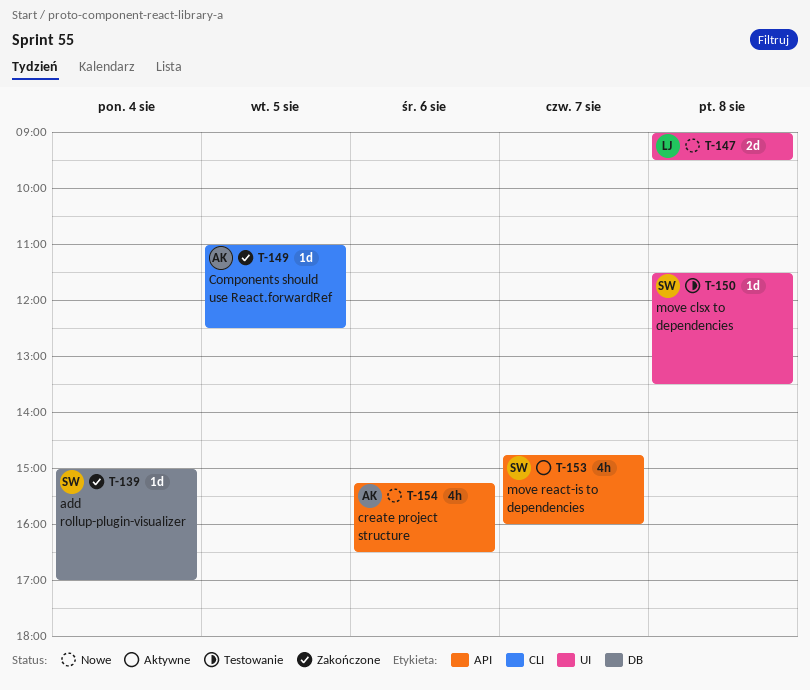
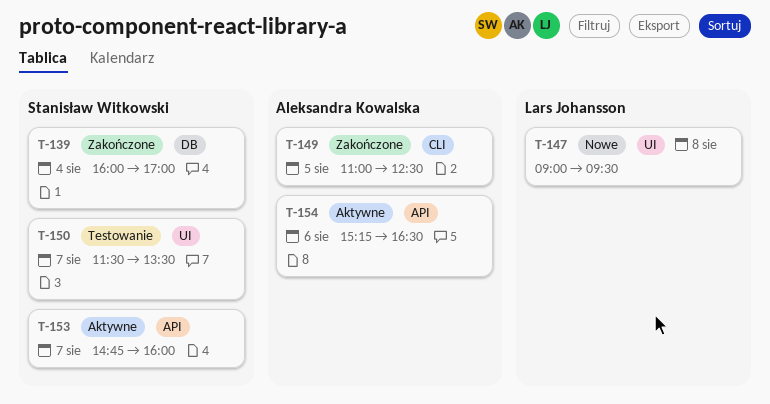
T-139, begins: 15:00 -> 16:00
T-150, day: Aug 8 -> Aug 7
T-154, status: Nowe -> Aktywne

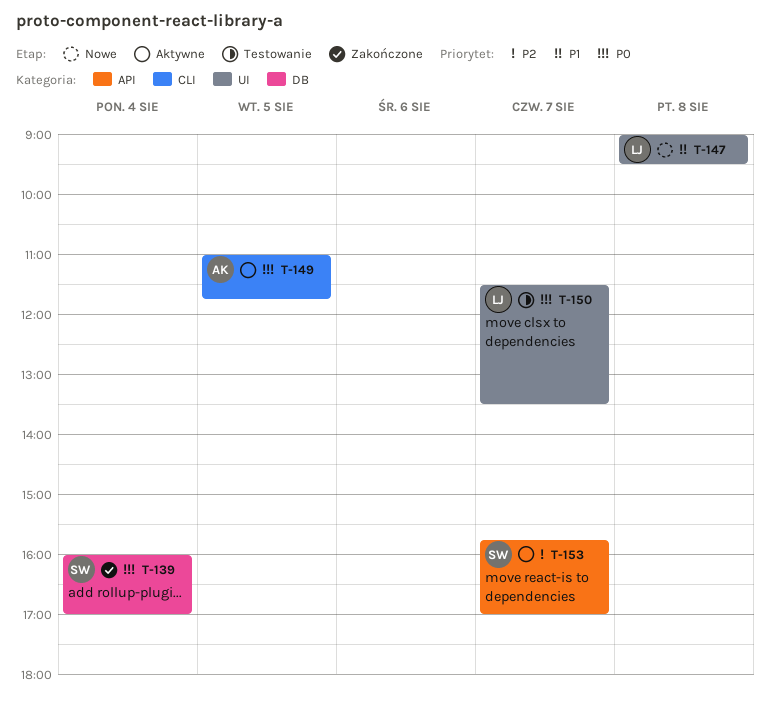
T-149, status: Zakończone -> Aktywne
T-149, ends: 12:30 -> 11:45
T-150, owner: Stanisław Witkowski -> Lars Johansson
T-153, begins: 14:45 -> 15:45
T-153, ends: 16:00 -> 17:00
T-154: present -> none

